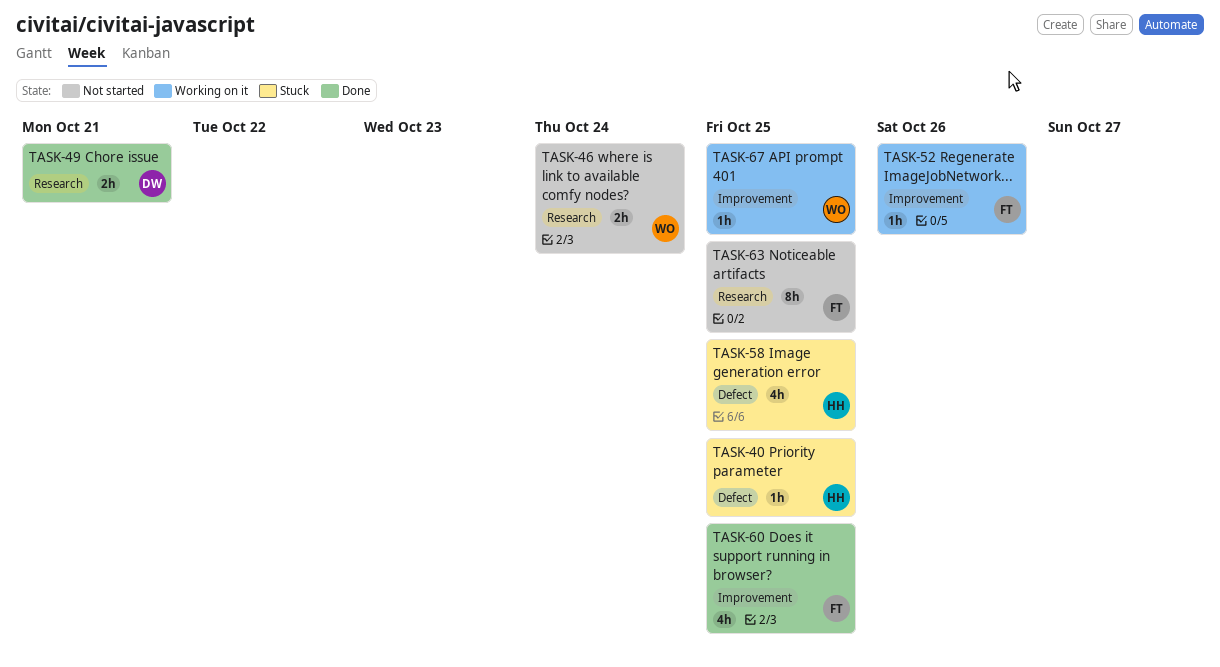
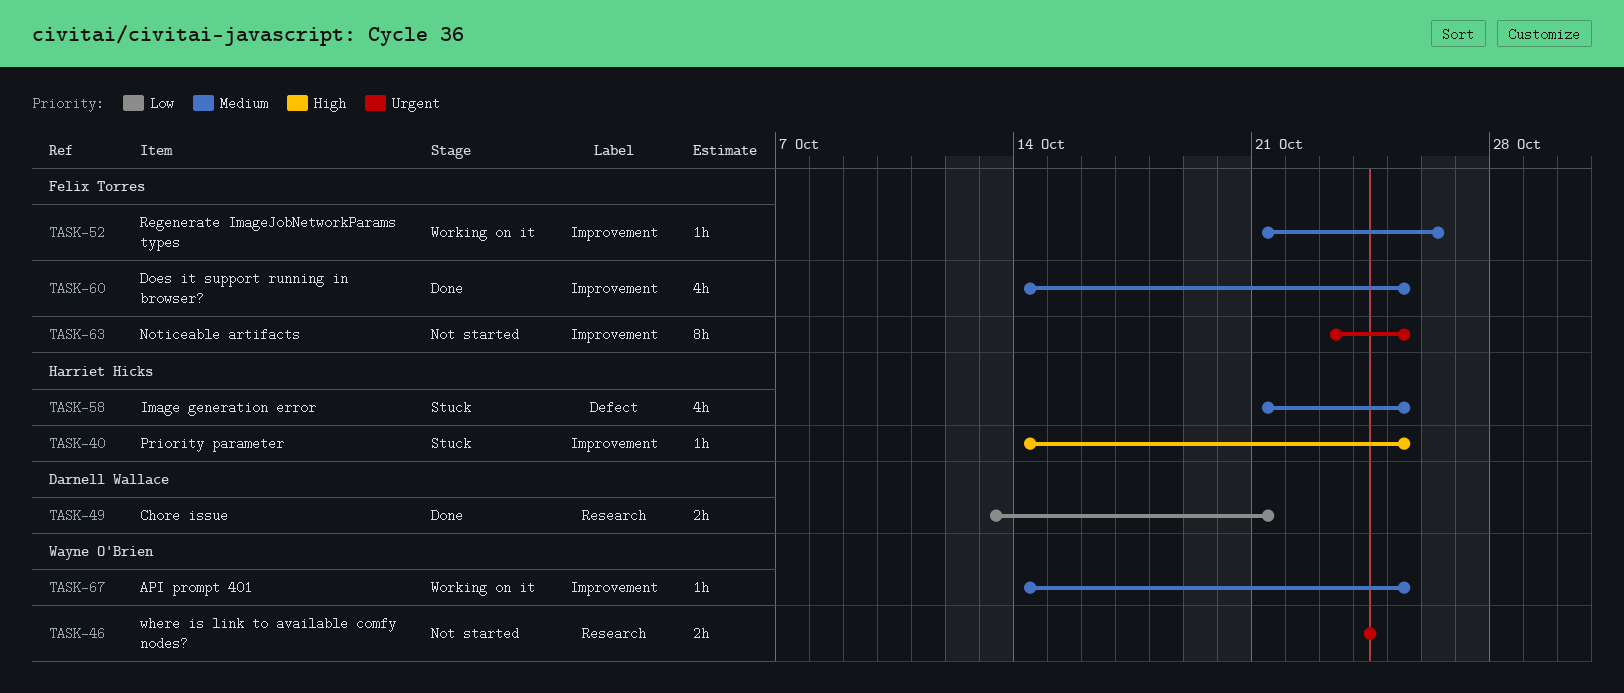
TASK-40, label: Defect -> Improvement
TASK-63, label: Research -> Improvement

